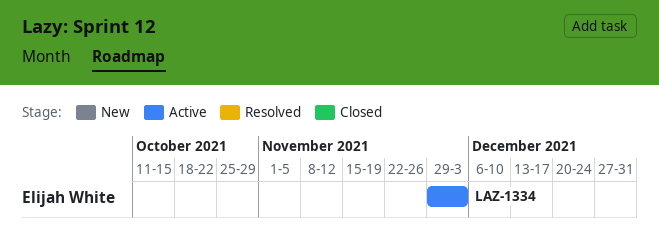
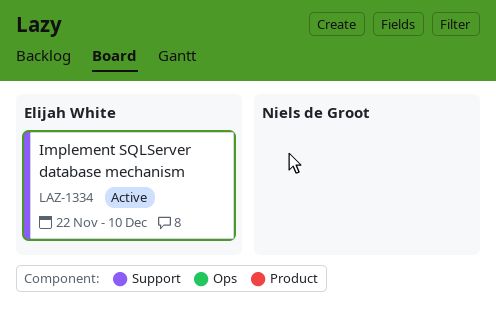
LAZ-1334, start: Nov 29 -> Nov 22
LAZ-1334, due: Dec 3 -> Dec 10

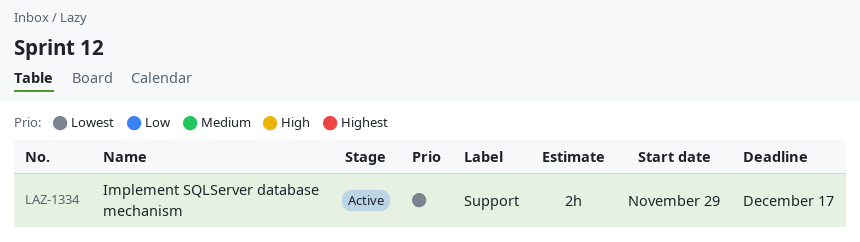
LAZ-1334, start: Nov 22 -> Nov 29
LAZ-1334, due: Dec 10 -> Dec 17

